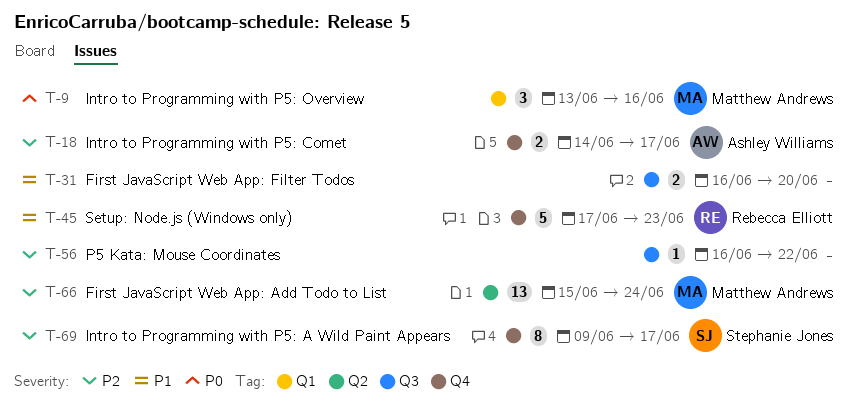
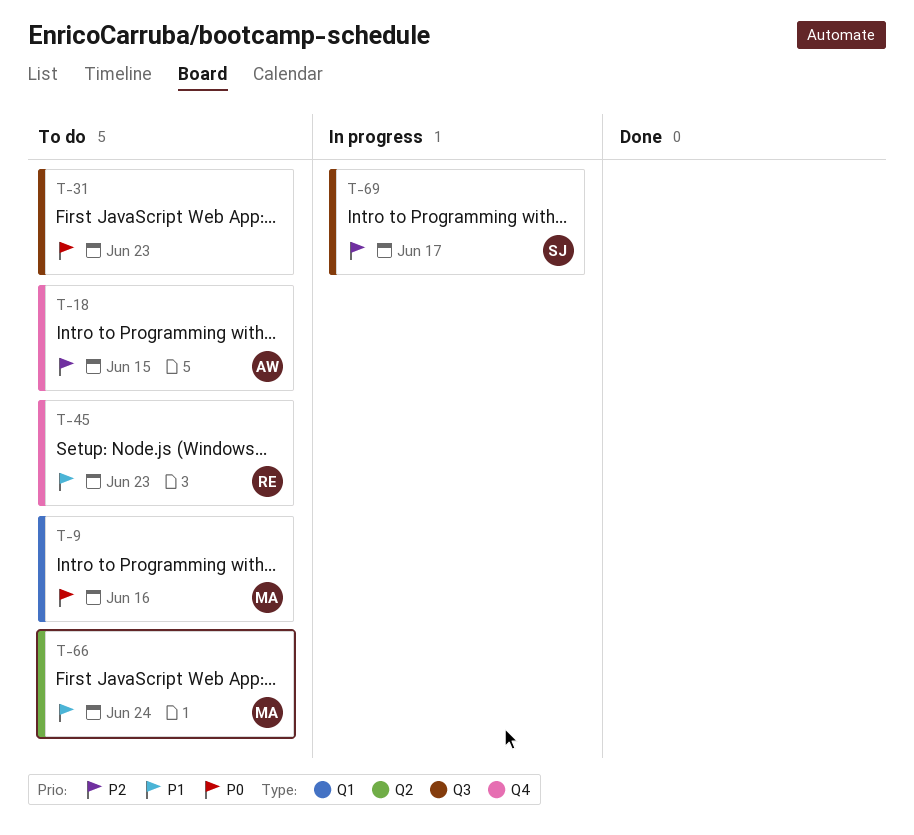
T-18, due: Jun 17 -> Jun 15
T-31, priority: P1 -> P0
T-31, due: Jun 20 -> Jun 23
T-56: present -> none
T-66, priority: P2 -> P1
T-69, label: Q4 -> Q3

